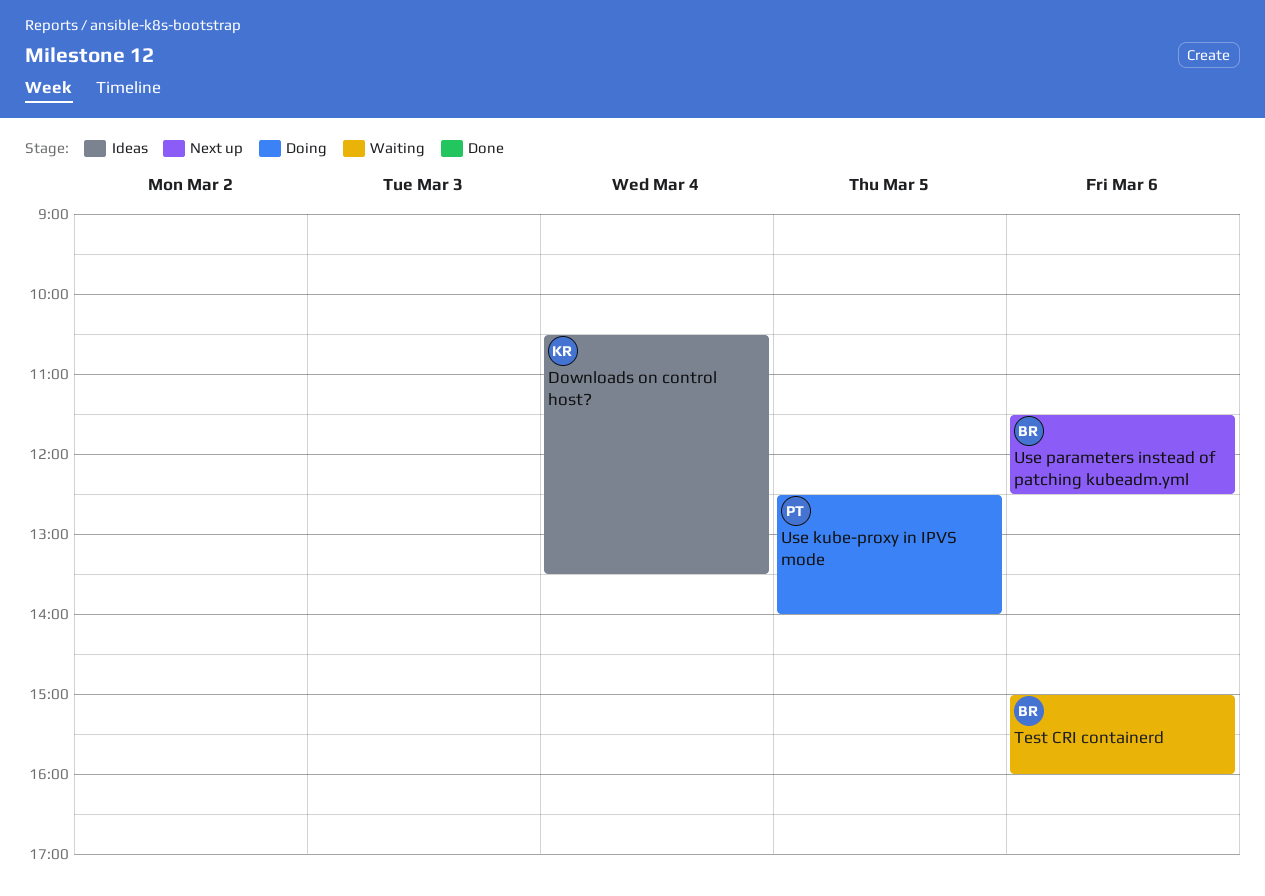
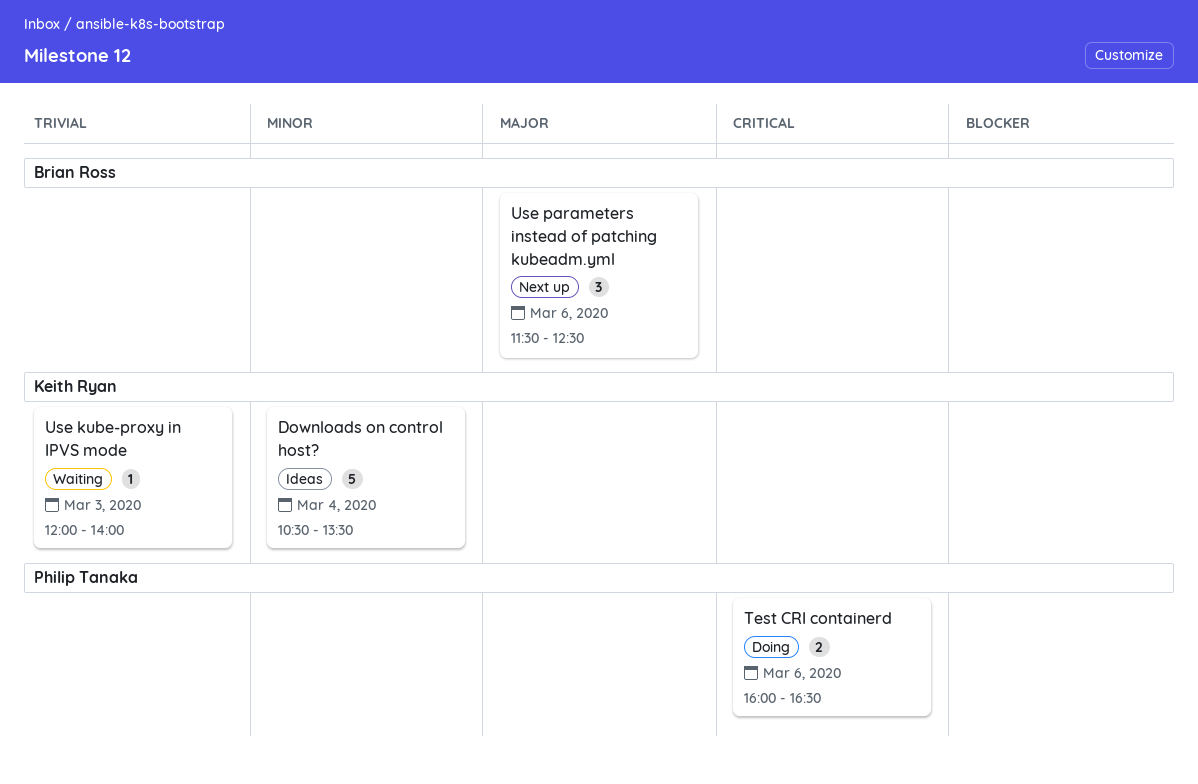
Test CRI containerd, status: Waiting -> Doing
Test CRI containerd, owner: Brian Ross -> Philip Tanaka
Test CRI containerd, begins: 15:00 -> 16:00
Test CRI containerd, ends: 16:00 -> 16:30
Use kube-proxy in IPVS mode, status: Doing -> Waiting
Use kube-proxy in IPVS mode, owner: Philip Tanaka -> Keith Ryan
Use kube-proxy in IPVS mode, day: Mar 5 -> Mar 3
Use kube-proxy in IPVS mode, begins: 12:30 -> 12:00

